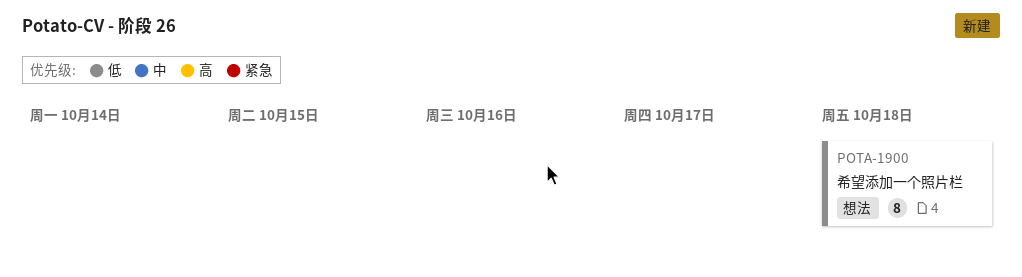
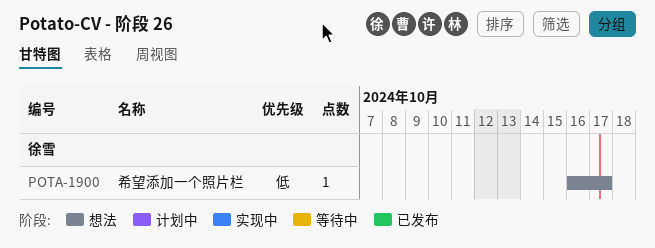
POTA-1900, estimate: 8 -> 1
POTA-1900, due: Oct 18 -> Oct 17

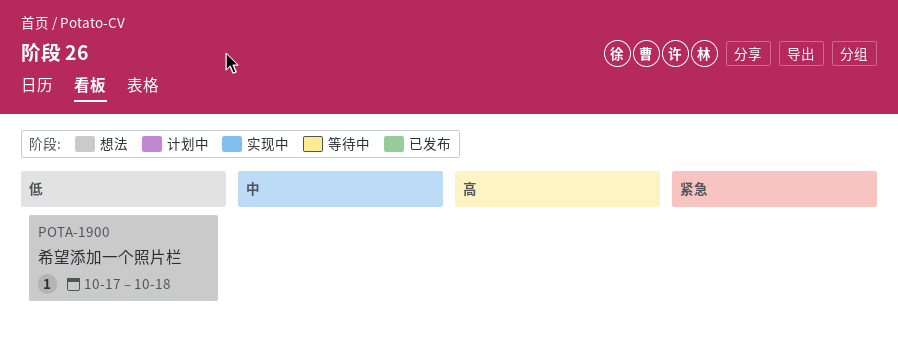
POTA-1900, start: Oct 16 -> Oct 17
POTA-1900, due: Oct 17 -> Oct 18

